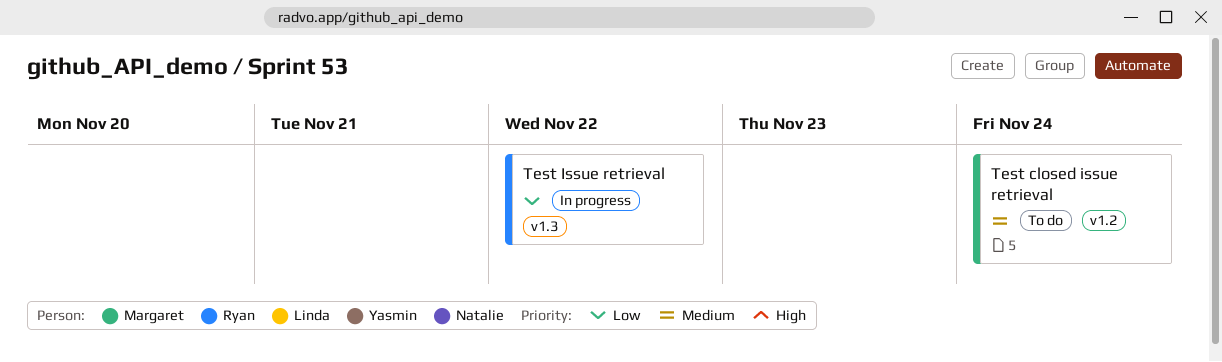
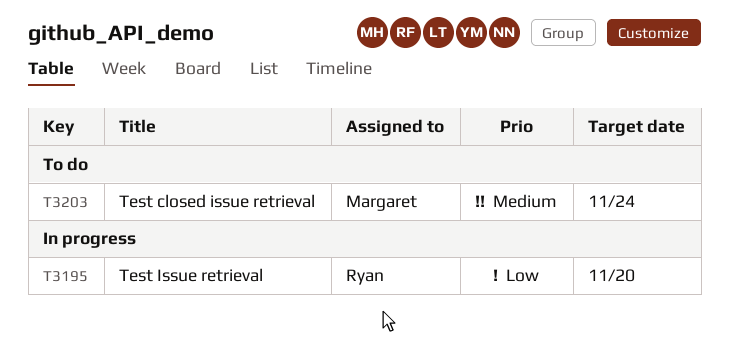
Test Issue retrieval, due: Nov 22 -> Nov 20

